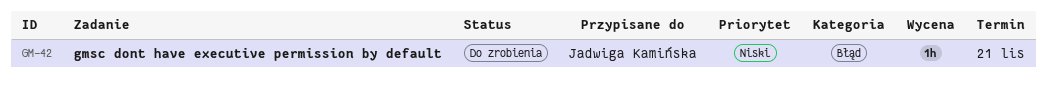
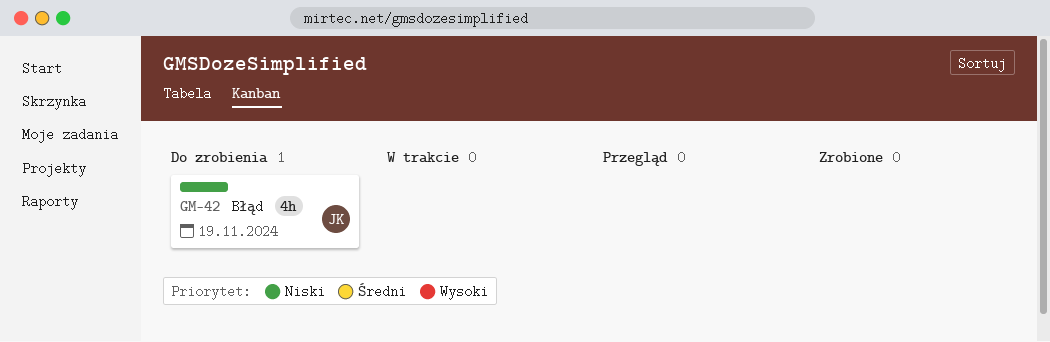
GM-42, estimate: 1h -> 4h
GM-42, due: Nov 21 -> Nov 19

